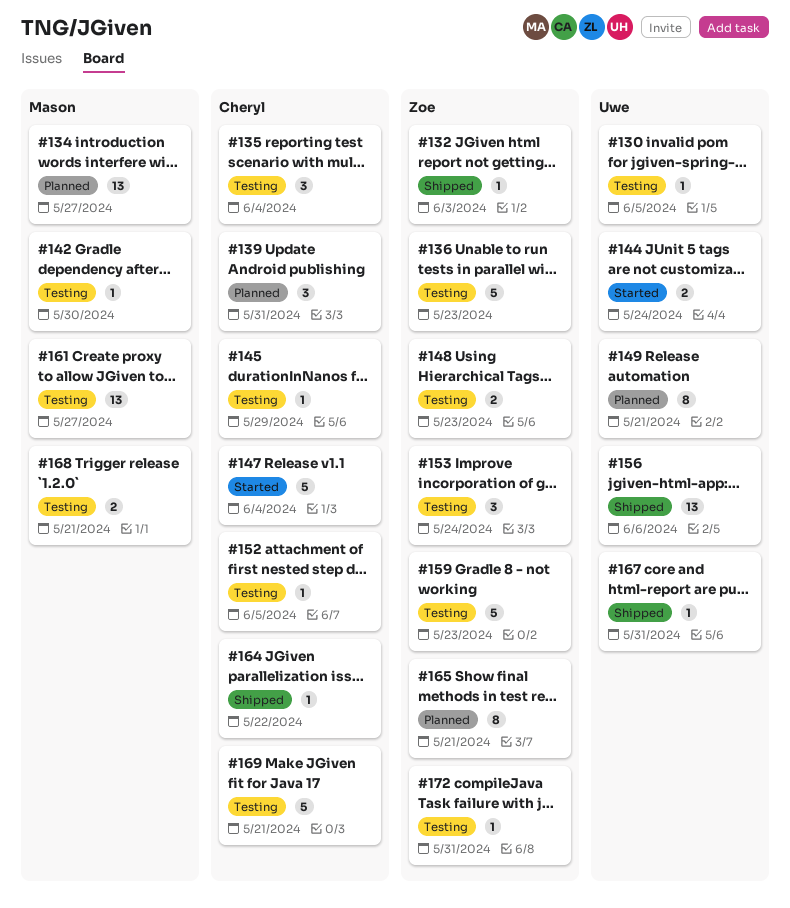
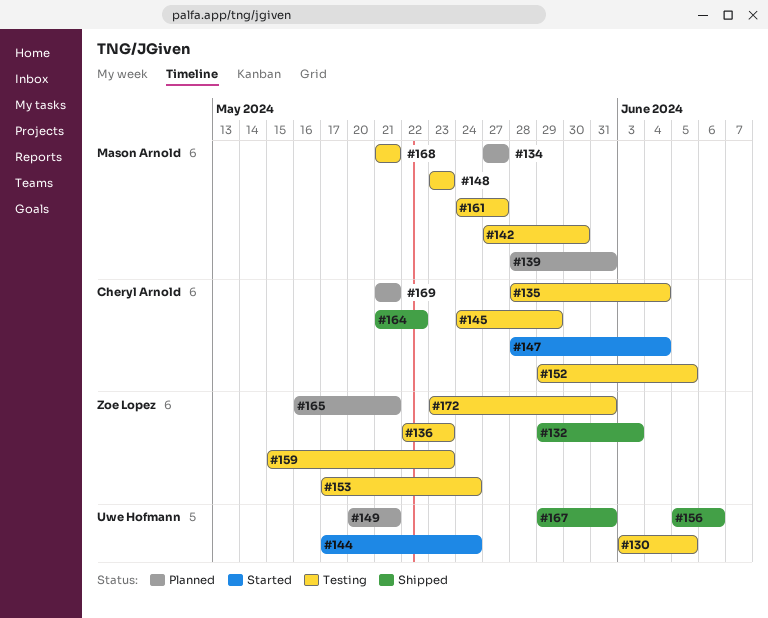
#139, owner: Cheryl Arnold -> Mason Arnold
#148, owner: Zoe Lopez -> Mason Arnold
#169, status: Testing -> Planned

